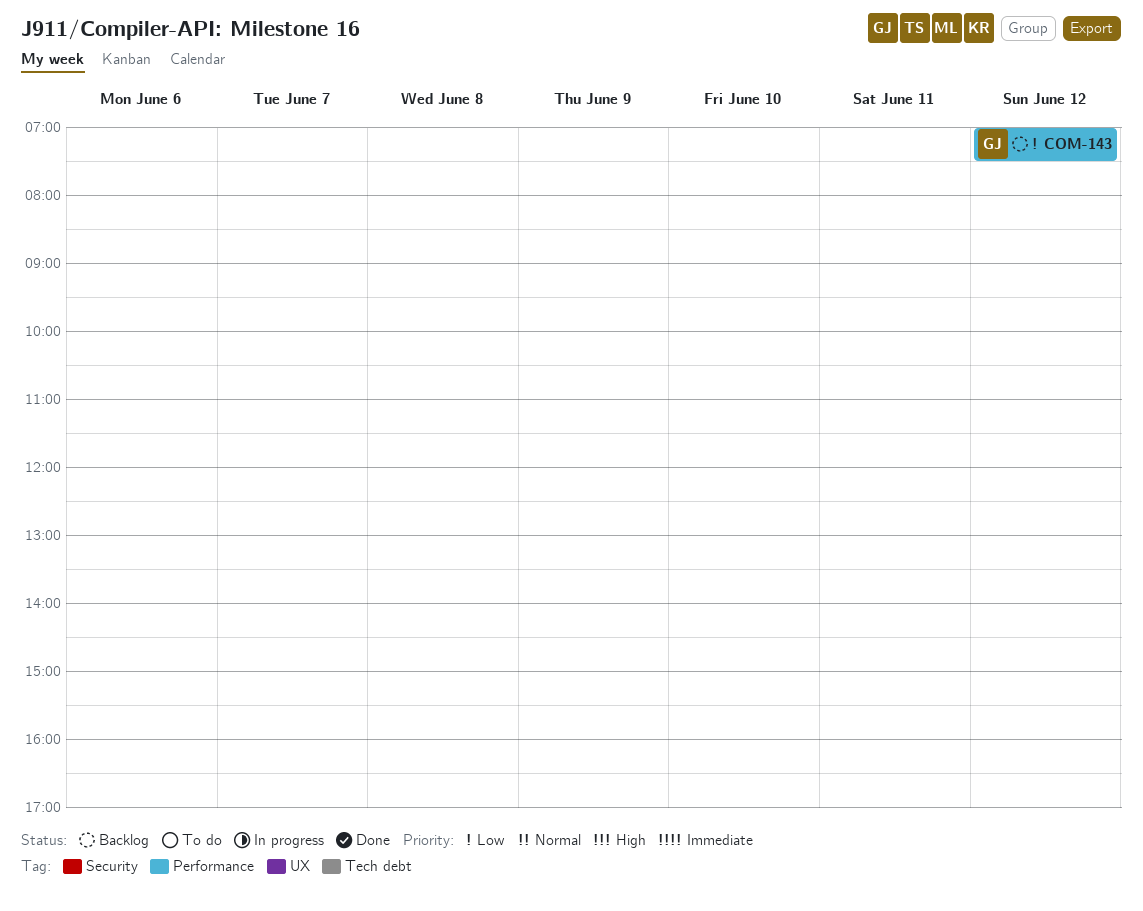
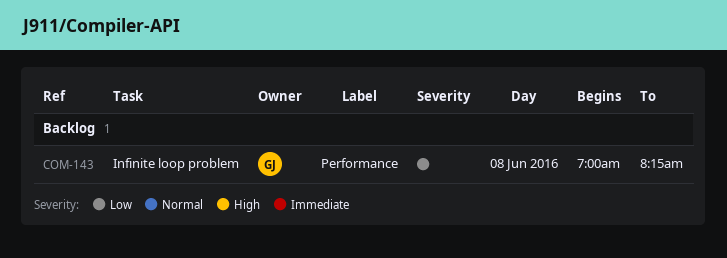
COM-143, day: Jun 12 -> Jun 8
COM-143, ends: 07:30 -> 08:15

